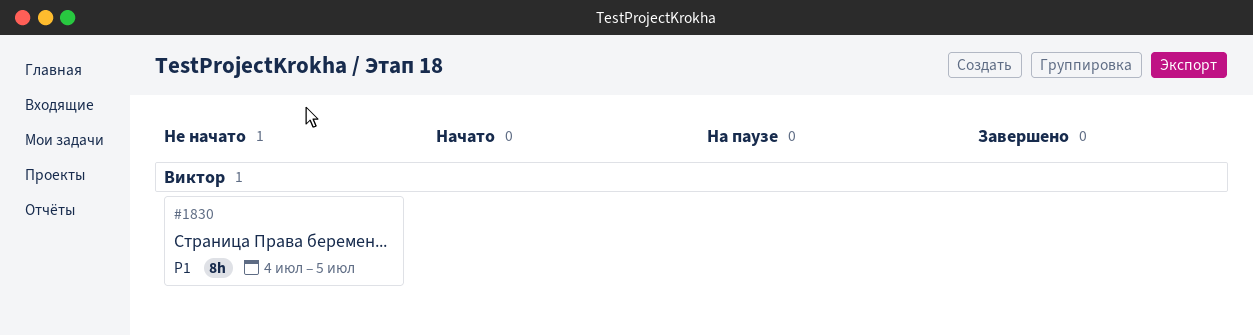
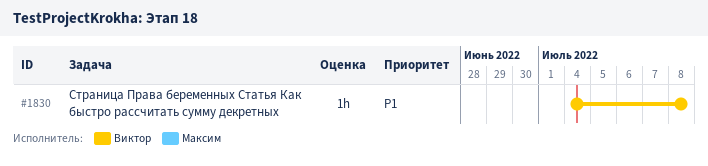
#1830, estimate: 8h -> 1h
#1830, due: Jul 5 -> Jul 8

